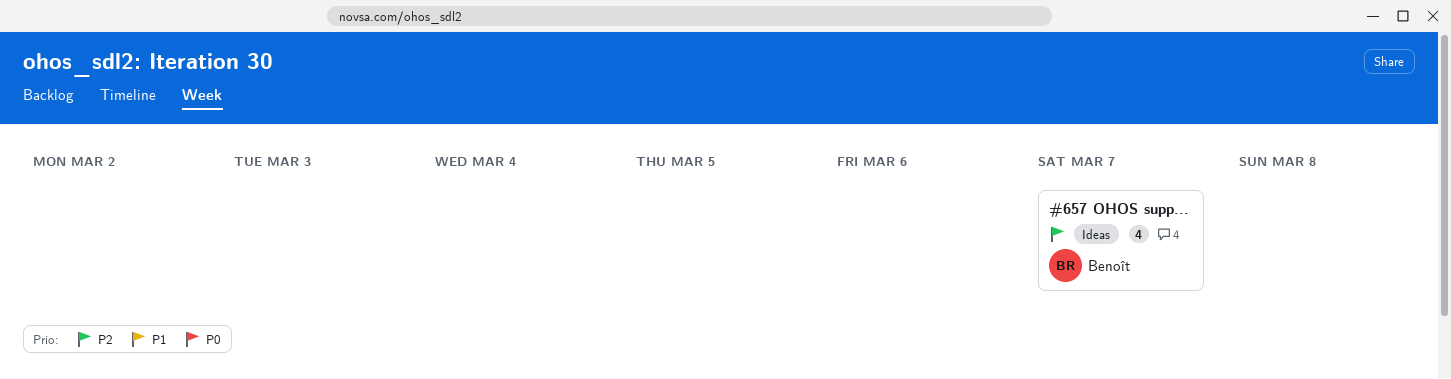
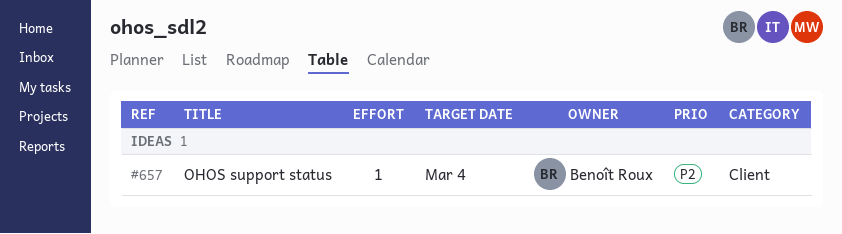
#657, estimate: 4 -> 1
#657, due: Mar 7 -> Mar 4

